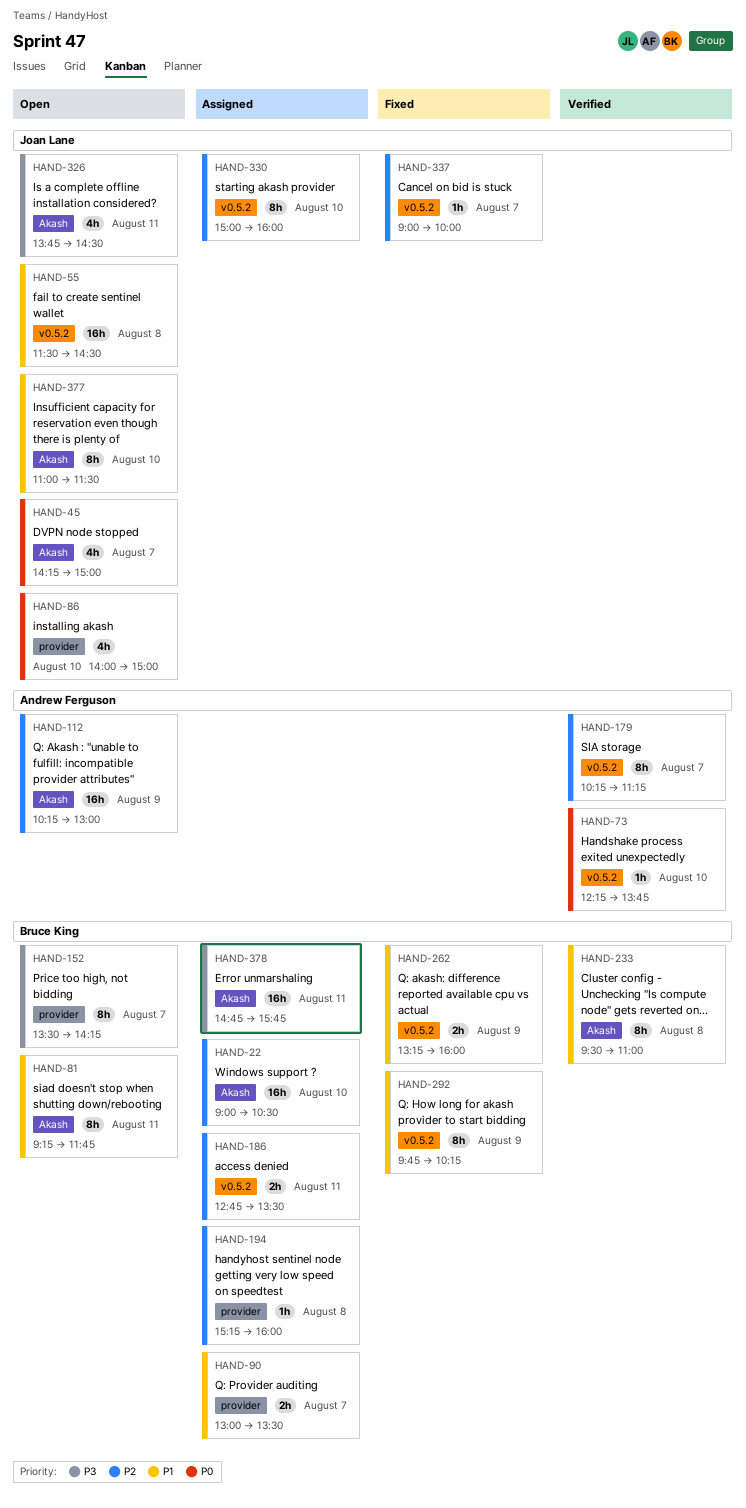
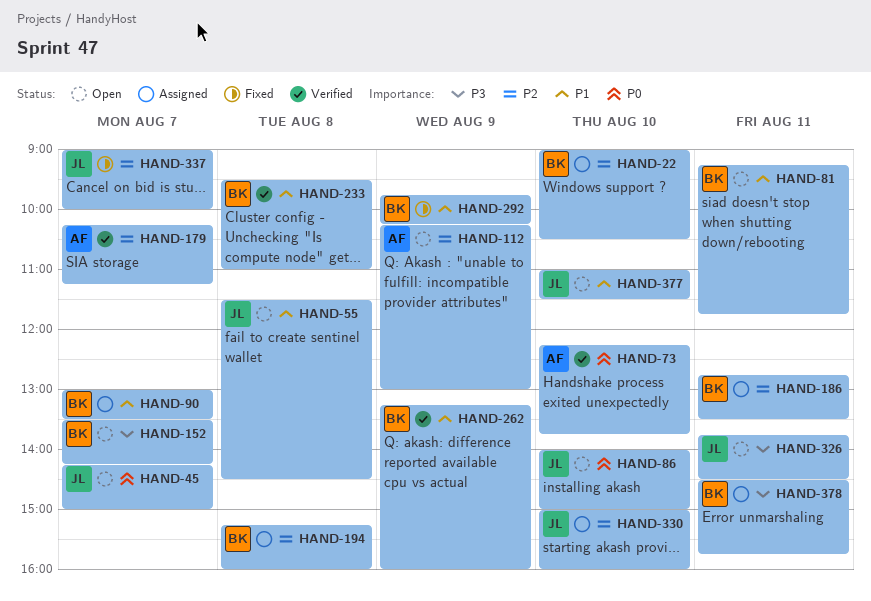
HAND-262, status: Fixed -> Verified
HAND-378, begins: 14:45 -> 14:30

